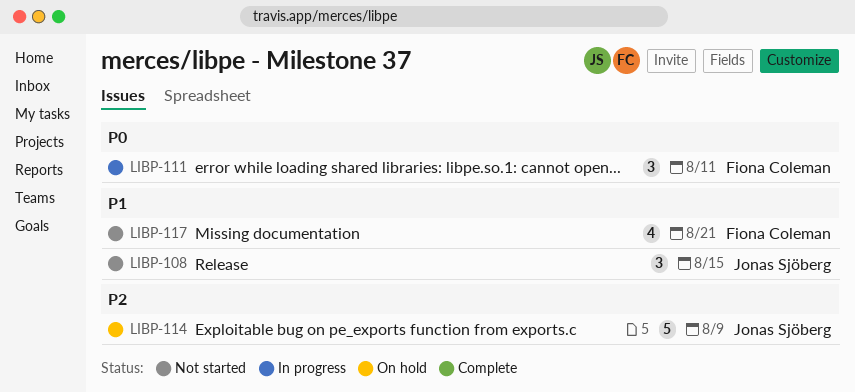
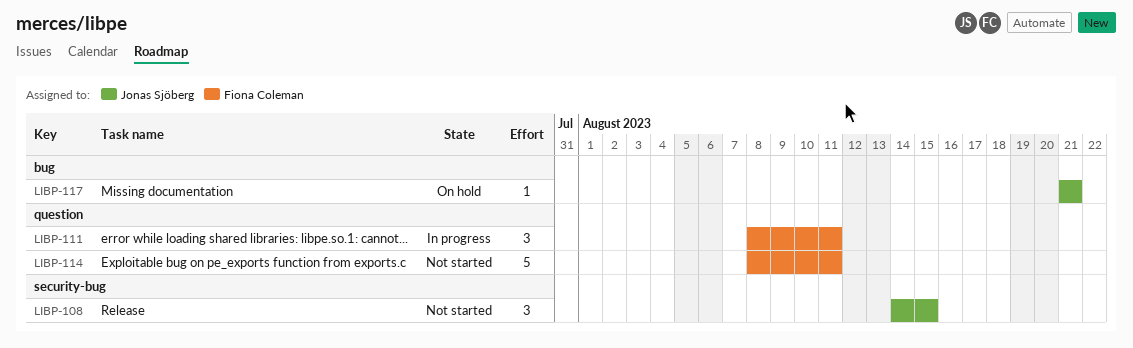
LIBP-114, status: On hold -> Not started
LIBP-114, owner: Jonas Sjöberg -> Fiona Coleman
LIBP-114, due: Aug 9 -> Aug 11
LIBP-117, status: Not started -> On hold
LIBP-117, owner: Fiona Coleman -> Jonas Sjöberg
LIBP-117, estimate: 4 -> 1

